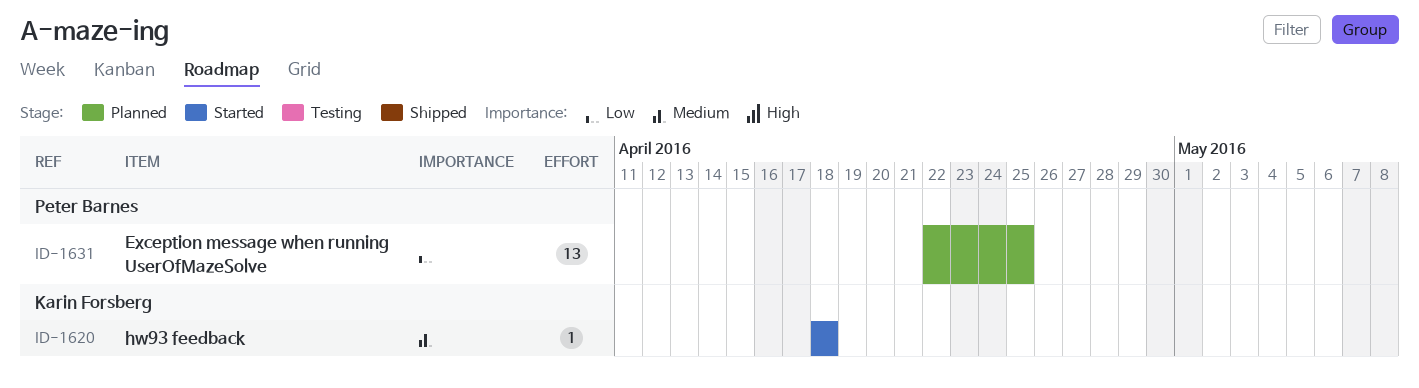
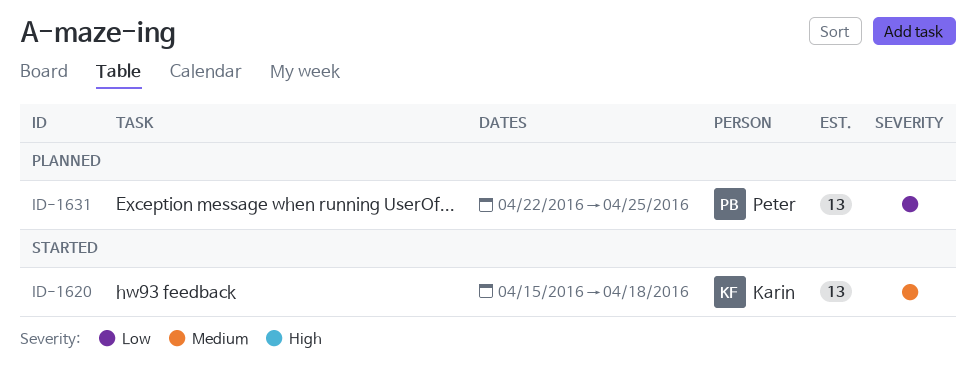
ID-1620, estimate: 1 -> 13
ID-1620, start: Apr 18 -> Apr 15

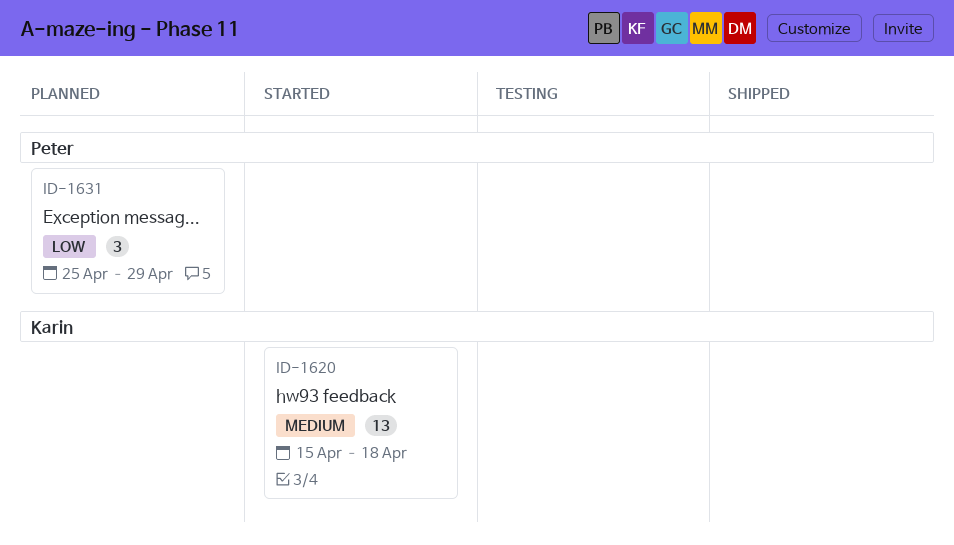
ID-1631, estimate: 13 -> 3
ID-1631, start: Apr 22 -> Apr 25
ID-1631, due: Apr 25 -> Apr 29

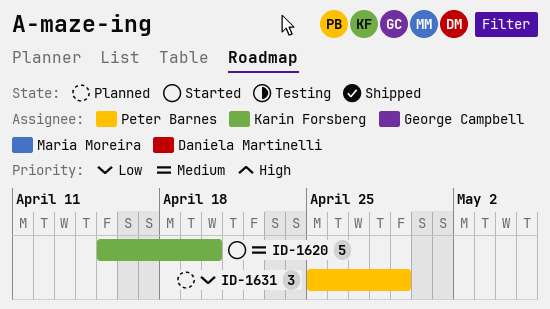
ID-1620, estimate: 13 -> 5
ID-1620, due: Apr 18 -> Apr 20

